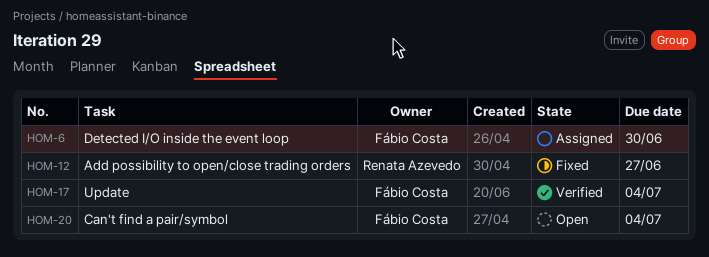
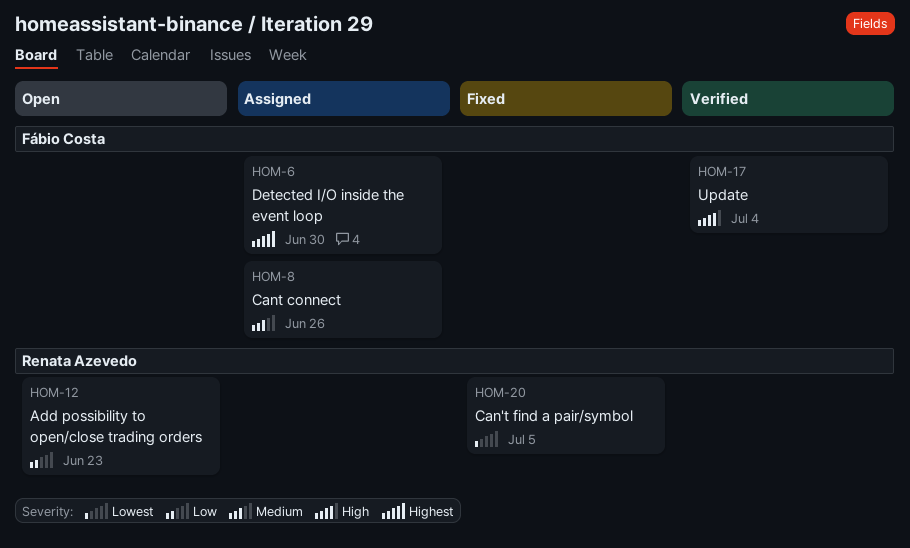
HOM-8: none -> present
HOM-12, status: Fixed -> Open
HOM-12, due: Jun 27 -> Jun 23
HOM-20, status: Open -> Fixed
HOM-20, owner: Fábio Costa -> Renata Azevedo
HOM-20, due: Jul 4 -> Jul 5

